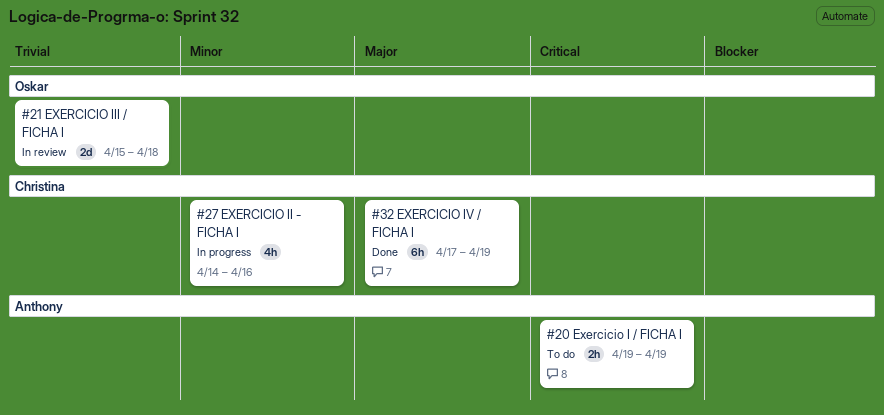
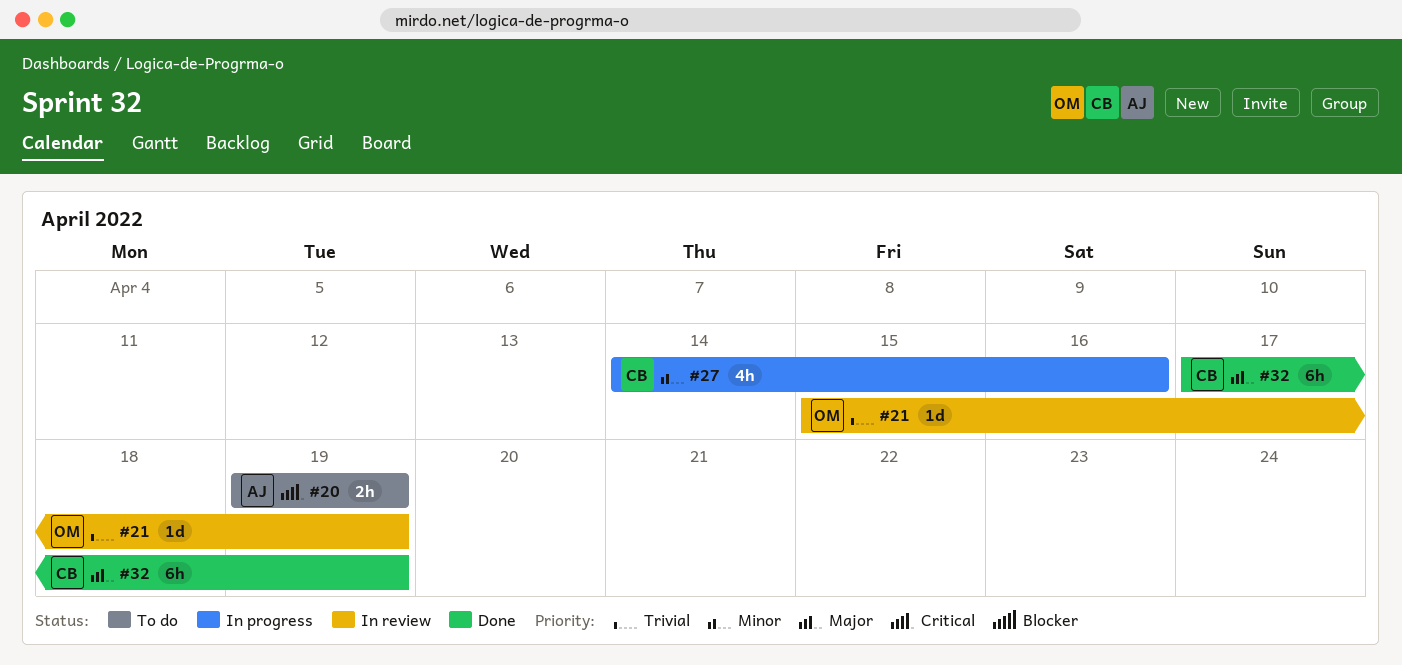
#21, estimate: 2d -> 1d
#21, due: Apr 18 -> Apr 19

